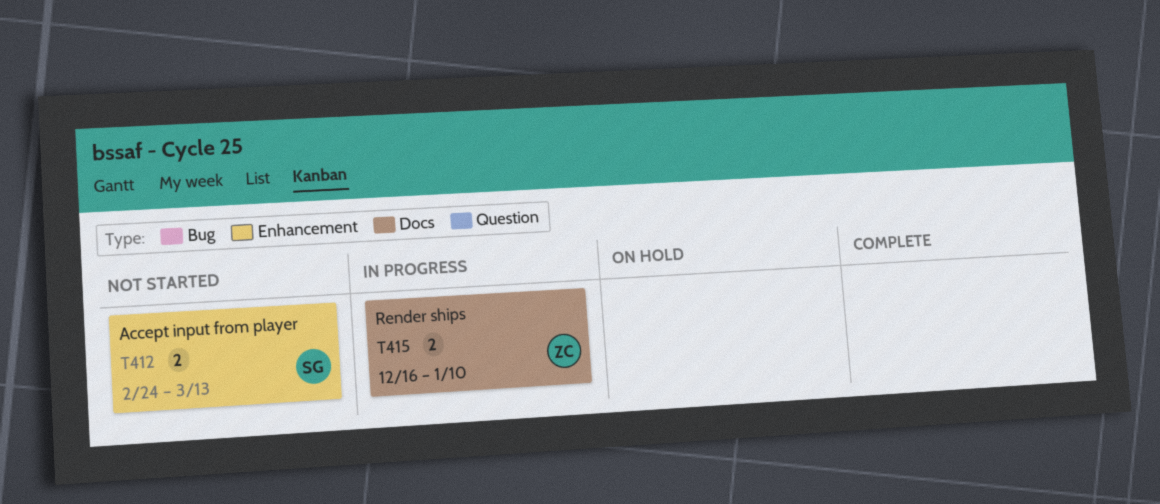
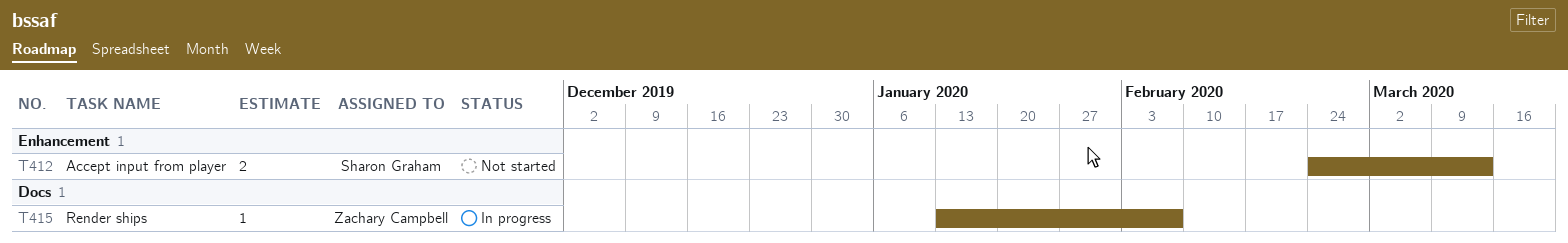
T415, estimate: 2 -> 1
T415, start: Dec 16 -> Jan 13
T415, due: Jan 10 -> Feb 7

